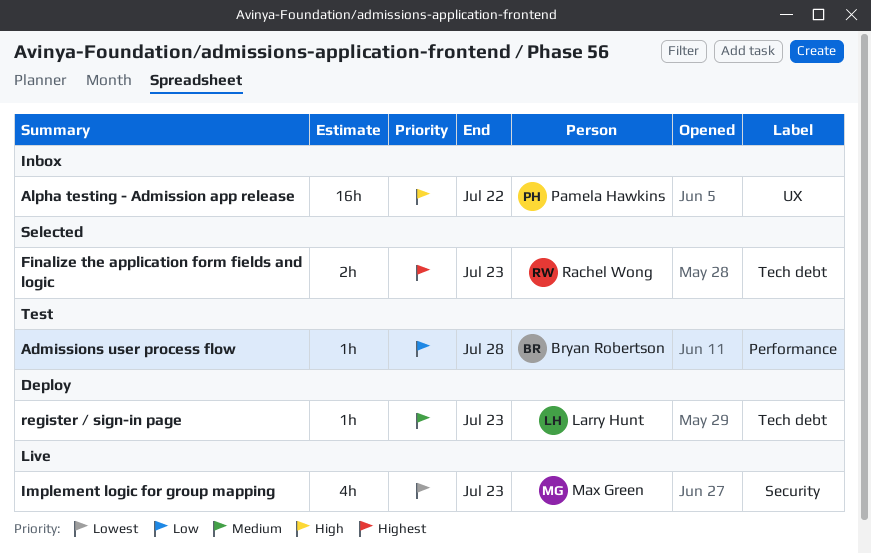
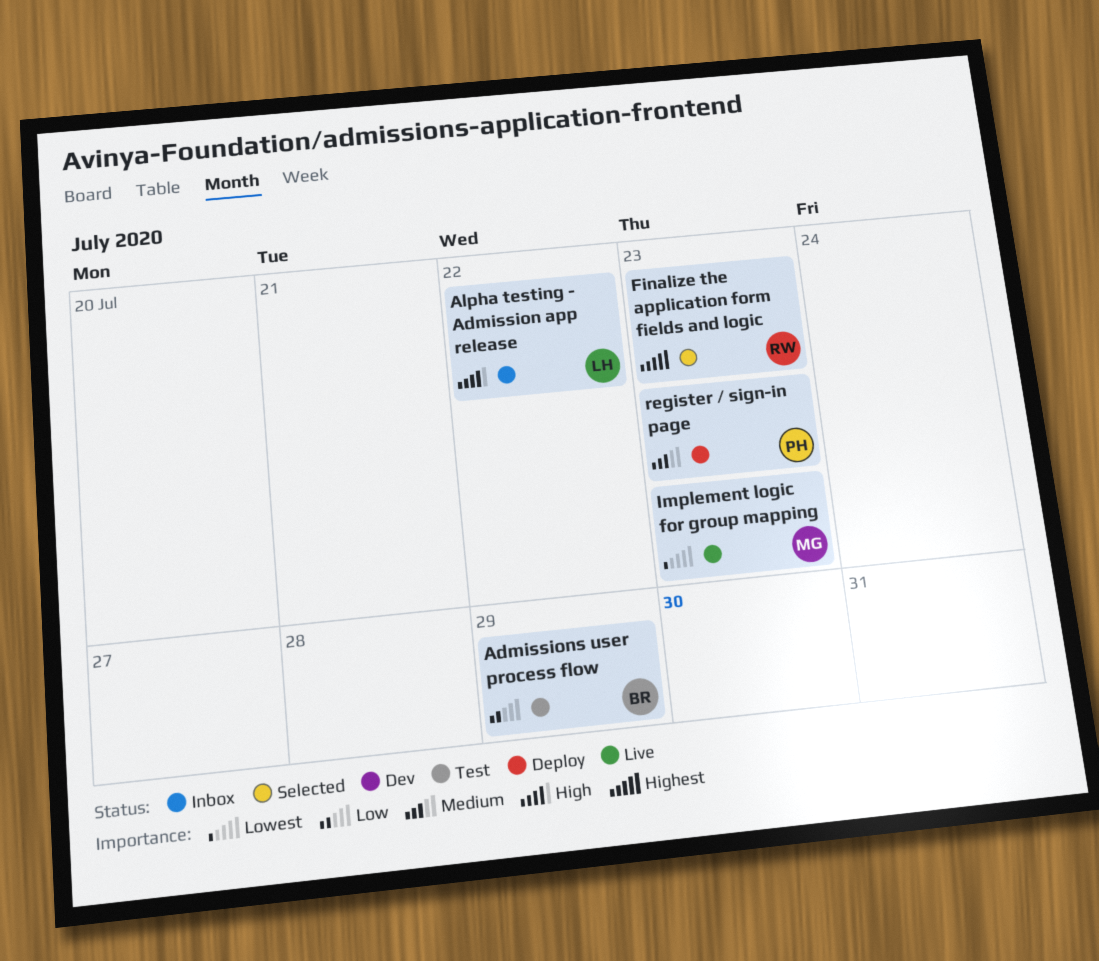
Admissions user process flow, due: Jul 28 -> Jul 29
Alpha testing - Admission app release, owner: Pamela Hawkins -> Larry Hunt
register / sign-in page, owner: Larry Hunt -> Pamela Hawkins

